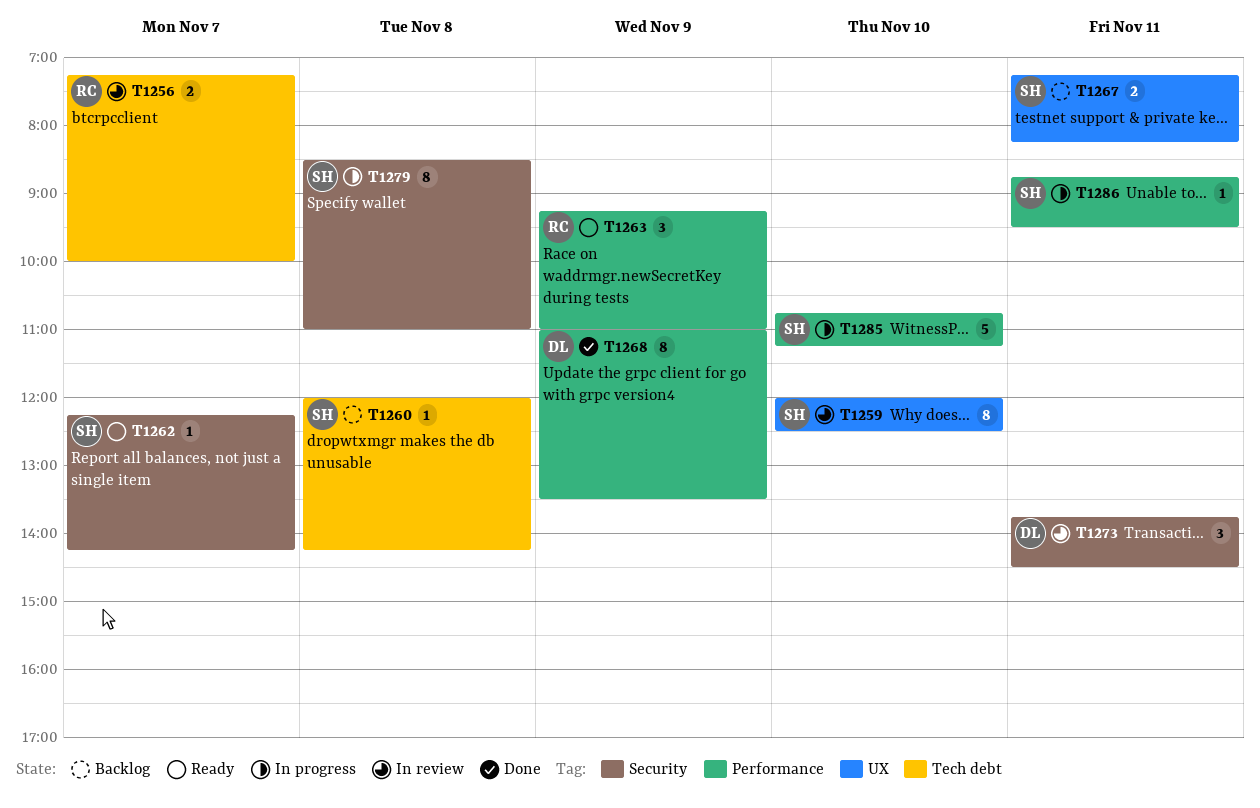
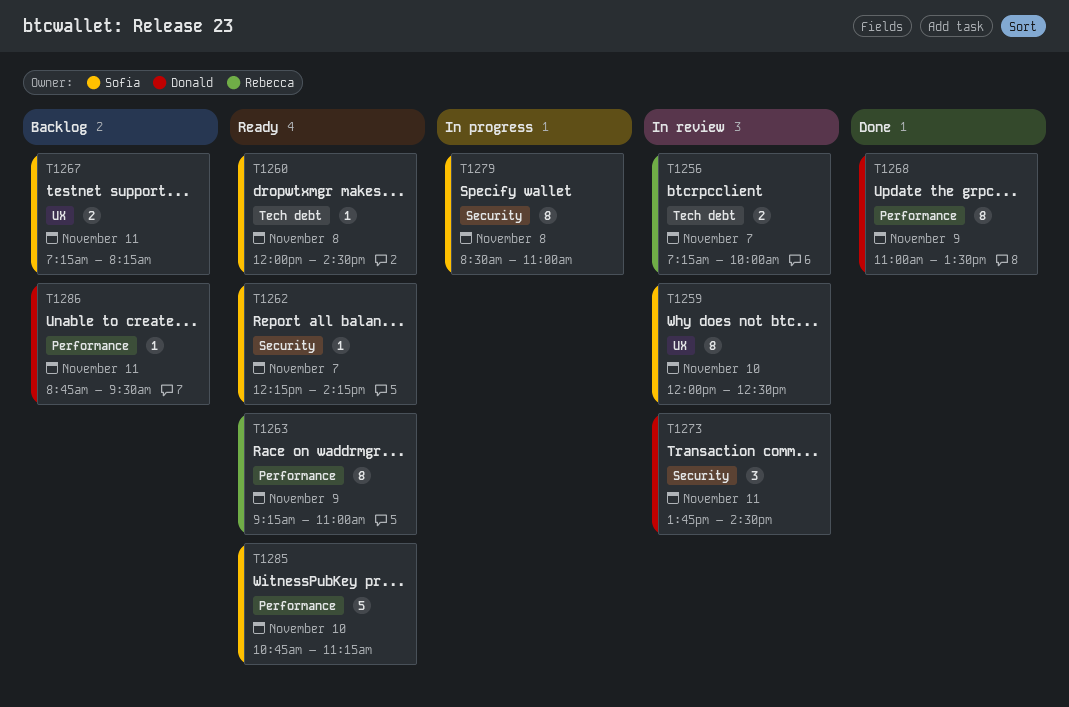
T1260, status: Backlog -> Ready
T1260, ends: 14:15 -> 14:30
T1263, estimate: 3 -> 8
T1285, status: In progress -> Ready
T1286, status: In progress -> Backlog
T1286, owner: Sofia -> Donald

